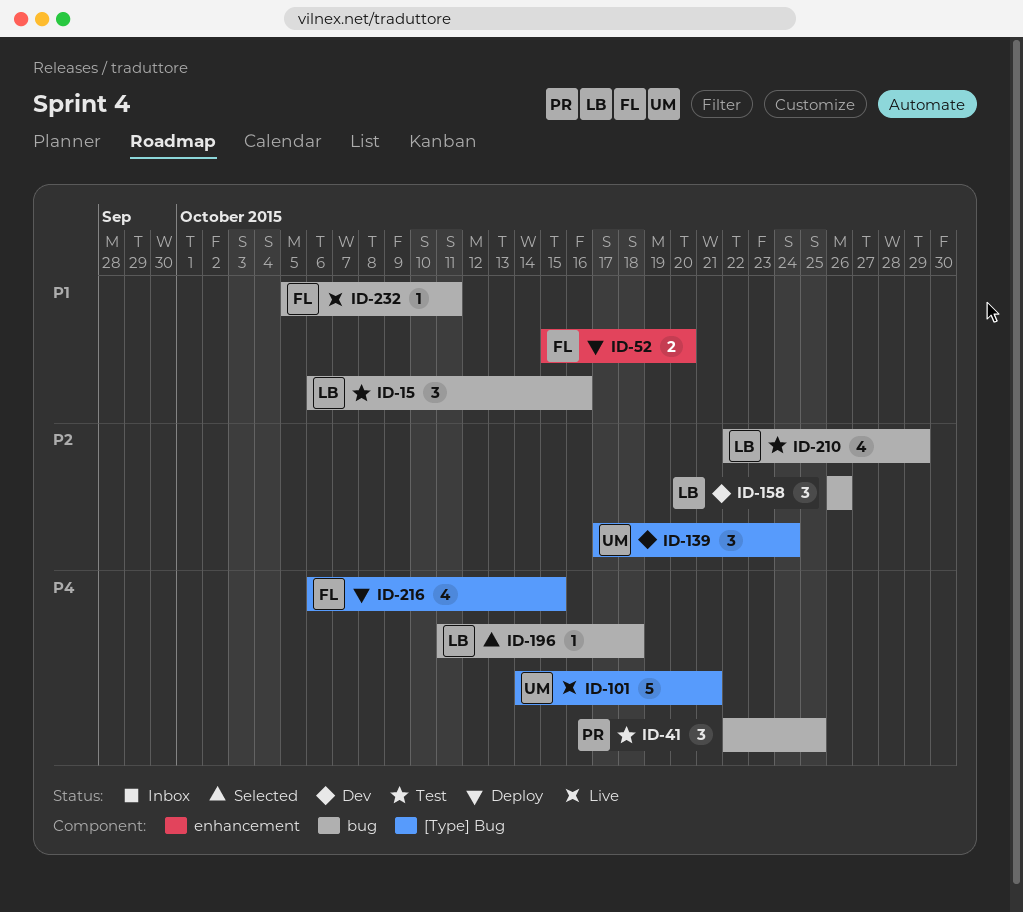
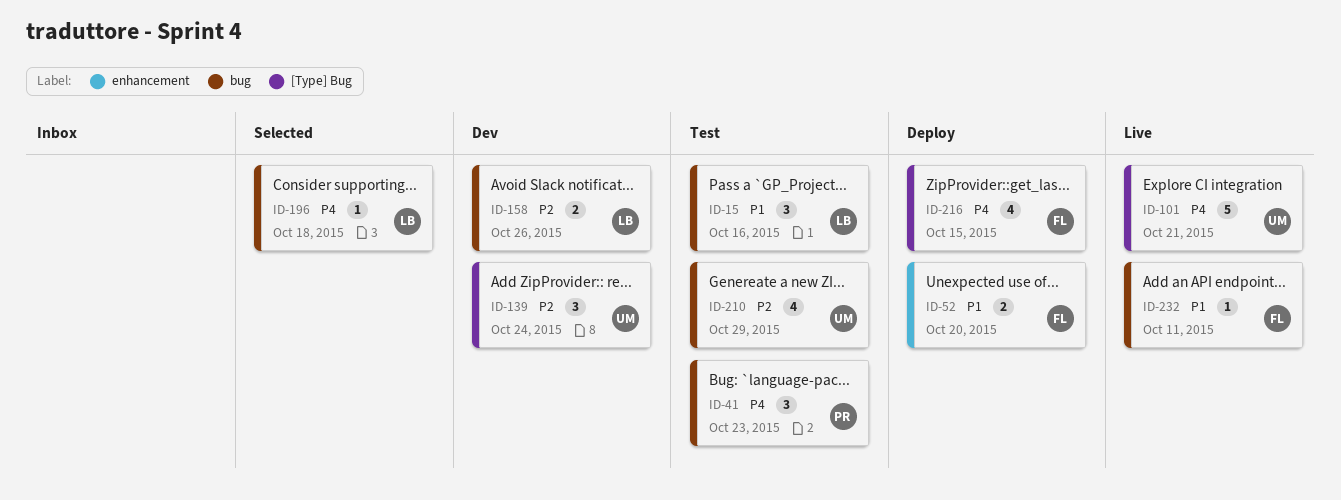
ID-41, due: Oct 25 -> Oct 23
ID-158, estimate: 3 -> 2
ID-210, owner: LB -> UM

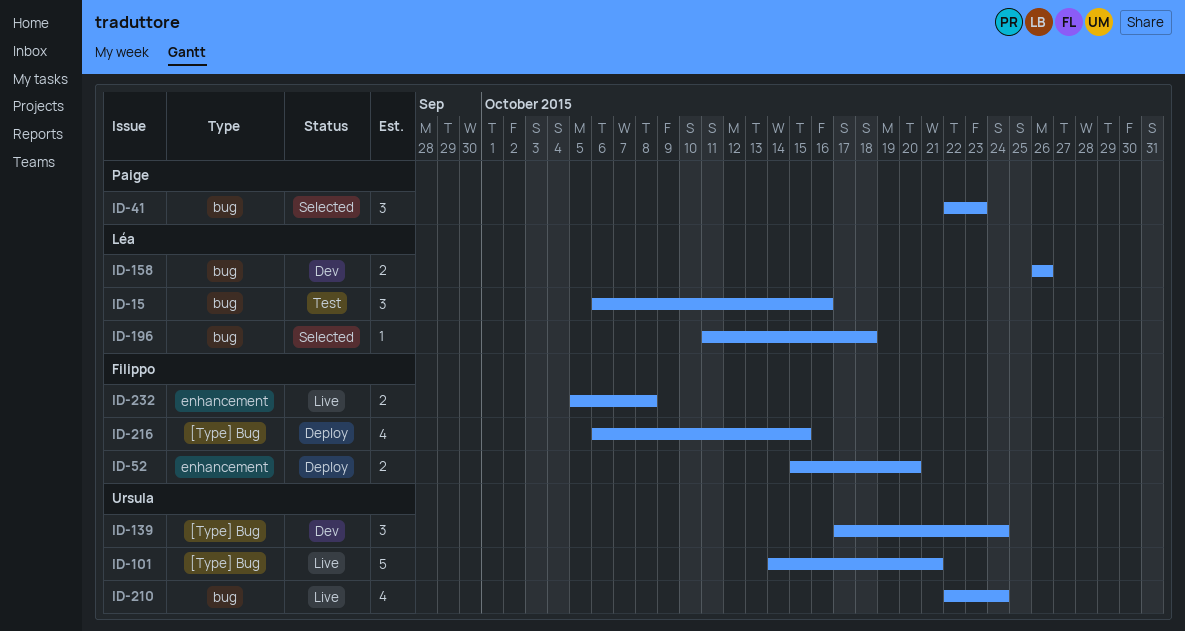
ID-41, status: Test -> Selected
ID-210, status: Test -> Live
ID-210, due: Oct 29 -> Oct 24
ID-232, label: bug -> enhancement
ID-232, estimate: 1 -> 2
ID-232, due: Oct 11 -> Oct 8

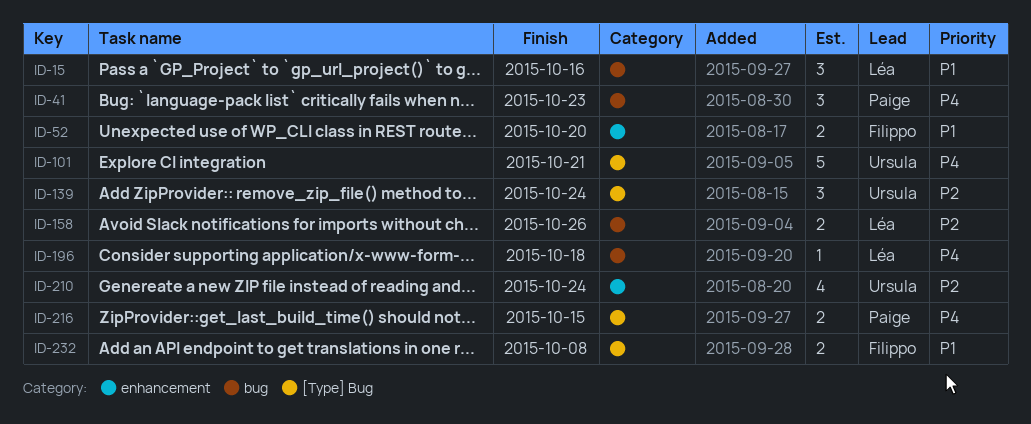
ID-210, label: bug -> enhancement
ID-216, owner: Filippo -> Paige
ID-216, estimate: 4 -> 2
ID-232, label: enhancement -> [Type] Bug

